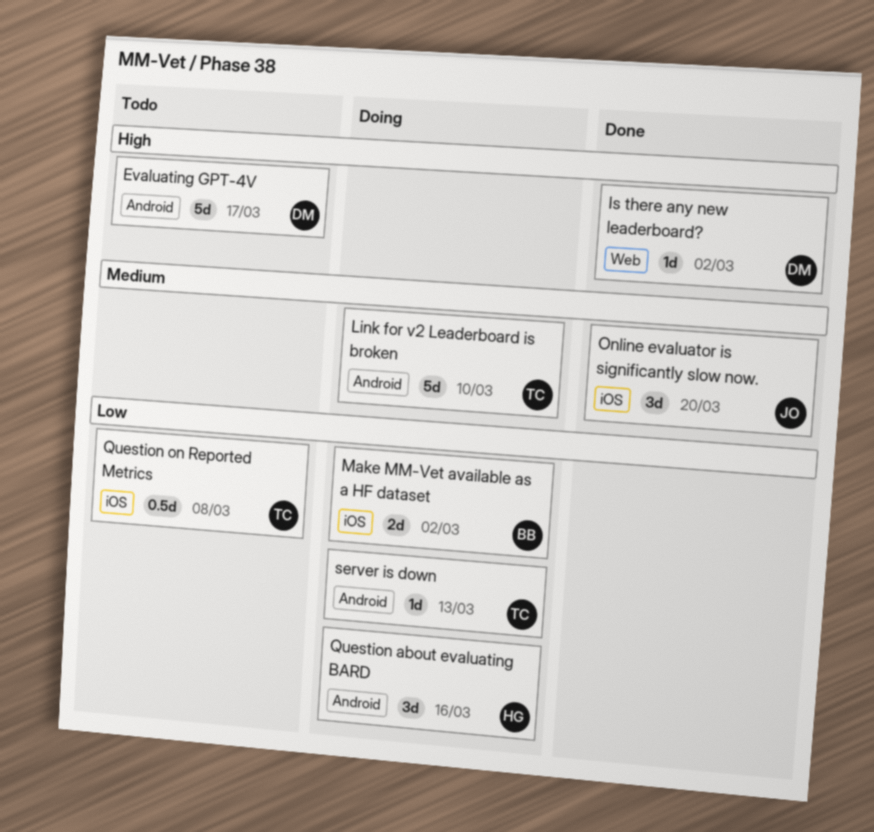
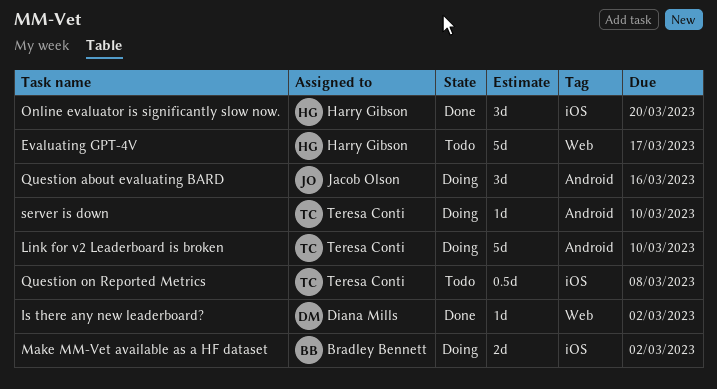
Evaluating GPT-4V, owner: Diana Mills -> Harry Gibson
Evaluating GPT-4V, label: Android -> Web
Online evaluator is significantly slow now., owner: Jacob Olson -> Harry Gibson
Question about evaluating BARD, owner: Harry Gibson -> Jacob Olson
server is down, due: Mar 13 -> Mar 10

